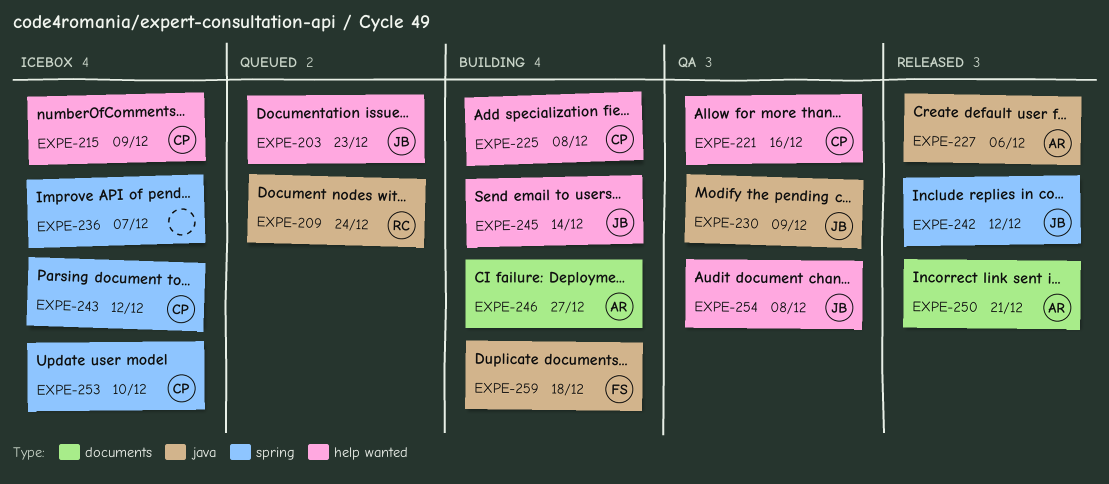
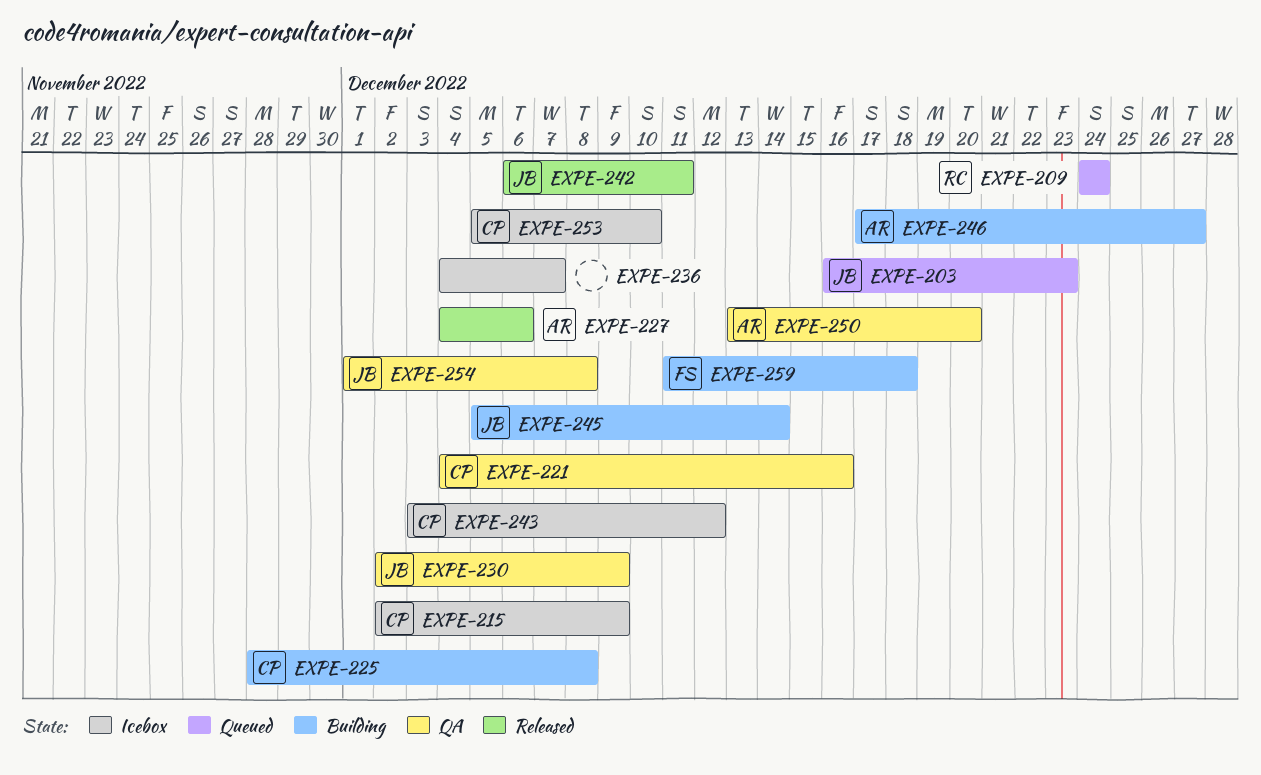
EXPE-242, due: Dec 12 -> Dec 11
EXPE-250, status: Released -> QA
EXPE-250, due: Dec 21 -> Dec 20

